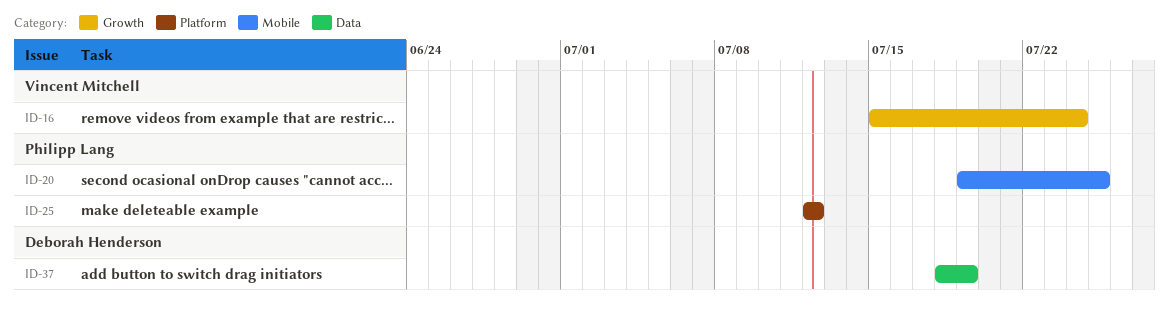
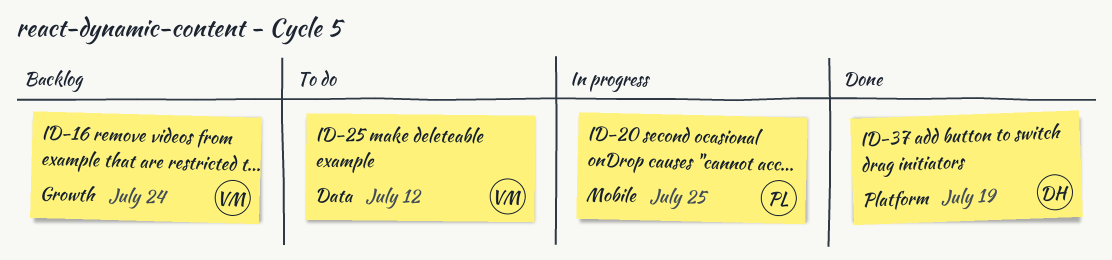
ID-25, owner: Philipp Lang -> Vincent Mitchell
ID-25, label: Platform -> Data
ID-37, label: Data -> Platform

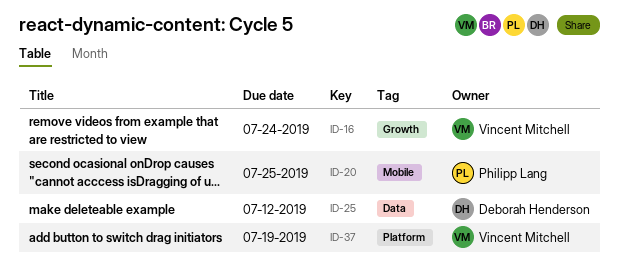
ID-25, owner: Vincent Mitchell -> Deborah Henderson
ID-37, owner: Deborah Henderson -> Vincent Mitchell

